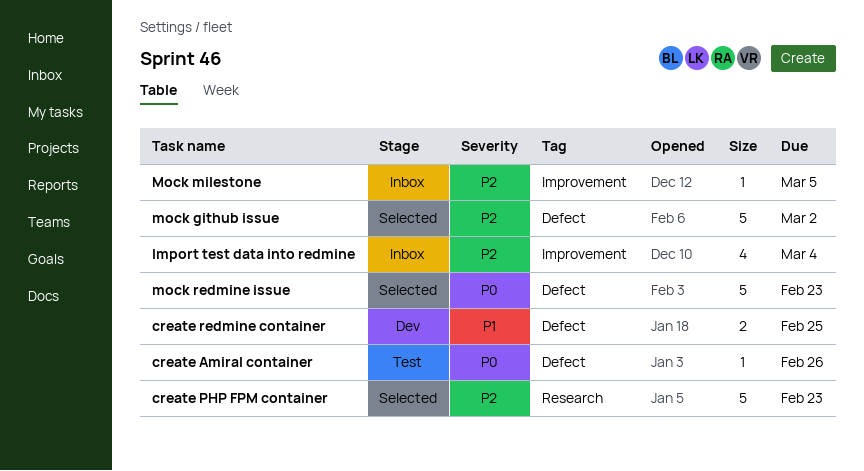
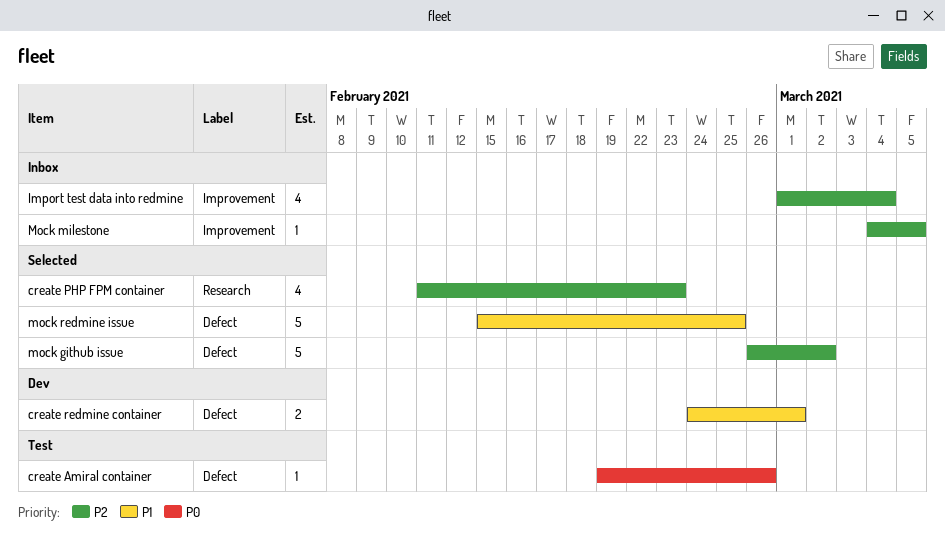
create PHP FPM container, estimate: 5 -> 4
create redmine container, due: Feb 25 -> Mar 1
mock redmine issue, priority: P0 -> P1
mock redmine issue, due: Feb 23 -> Feb 25

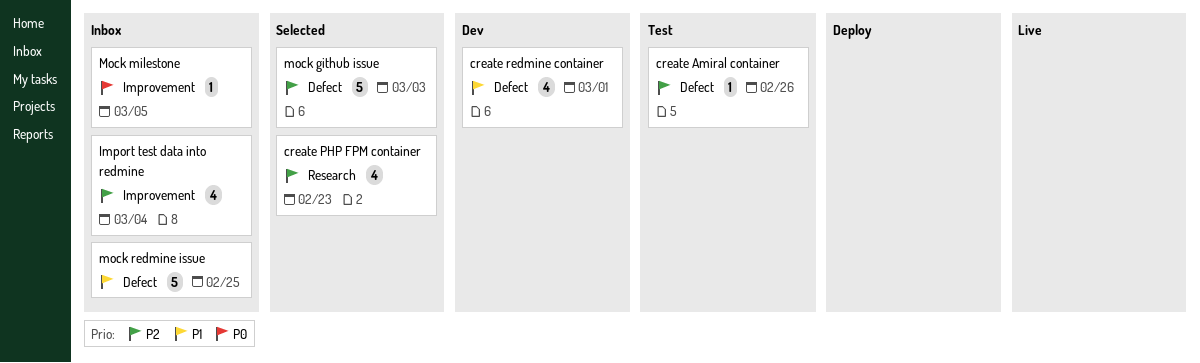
create Amiral container, priority: P0 -> P2
create redmine container, estimate: 2 -> 4
mock github issue, due: Mar 2 -> Mar 3
Mock milestone, priority: P2 -> P0
mock redmine issue, status: Selected -> Inbox

